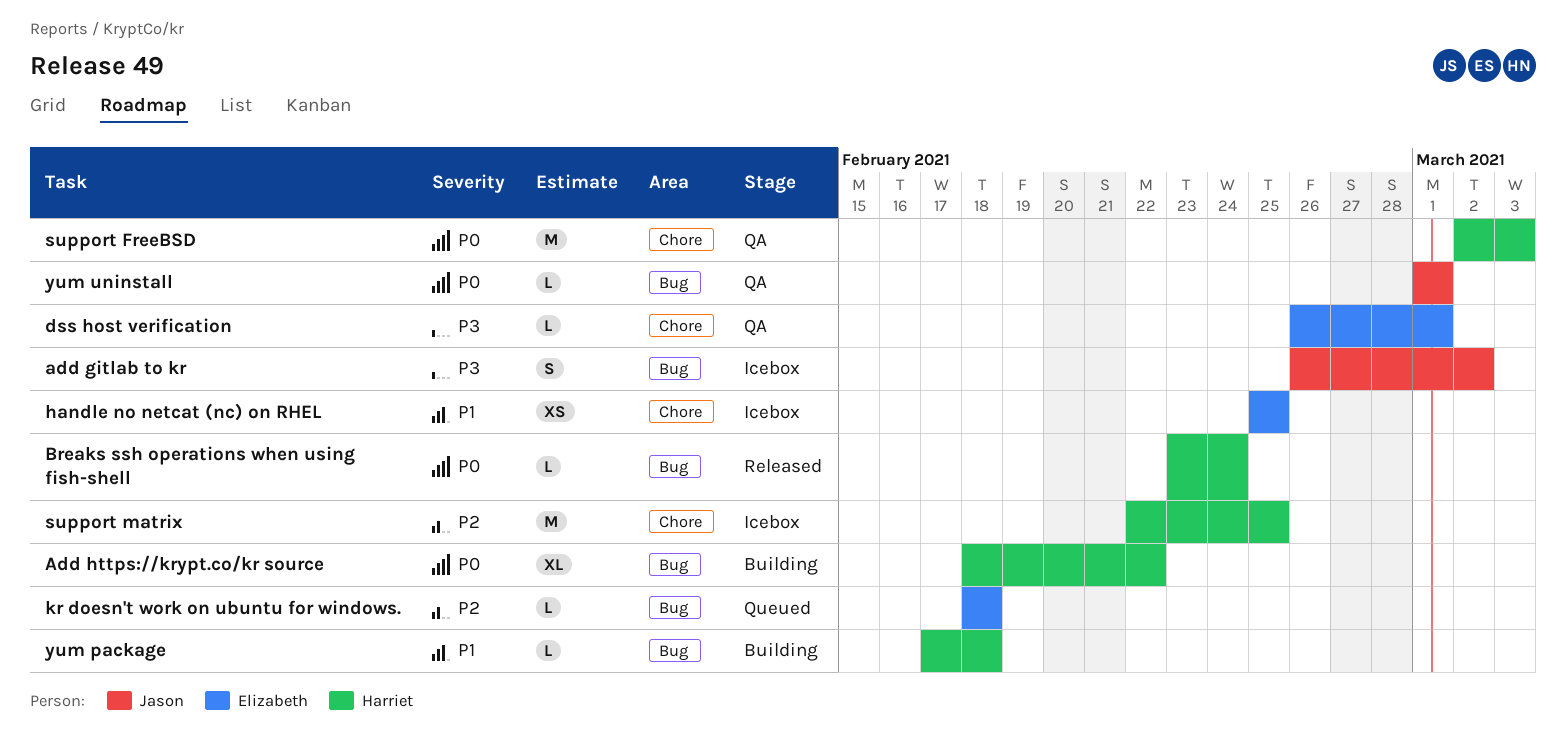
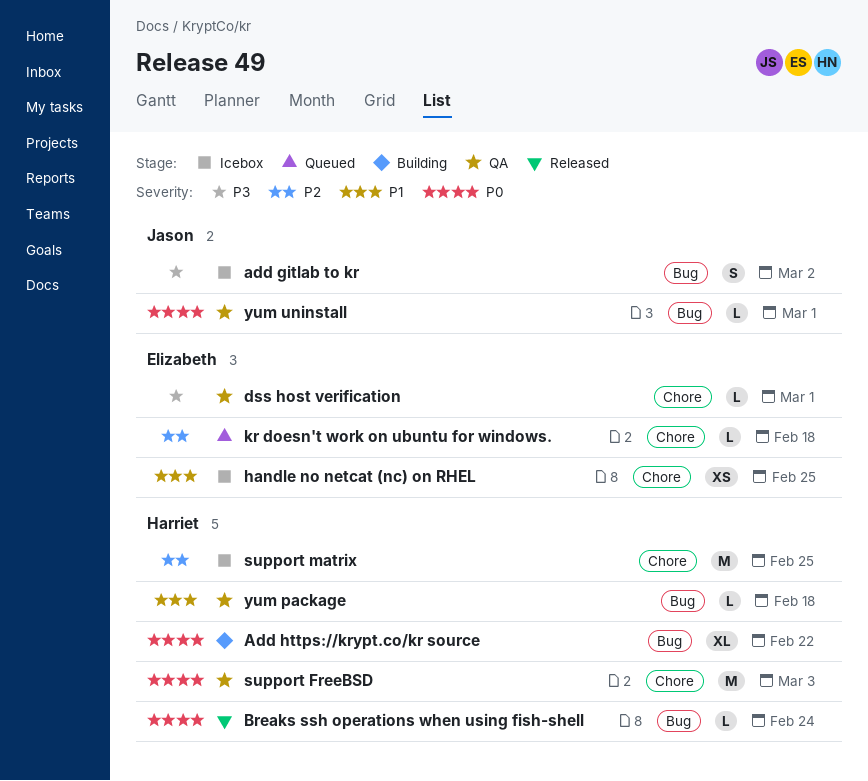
kr doesn't work on ubuntu for windows., label: Bug -> Chore
yum package, status: Building -> QA

